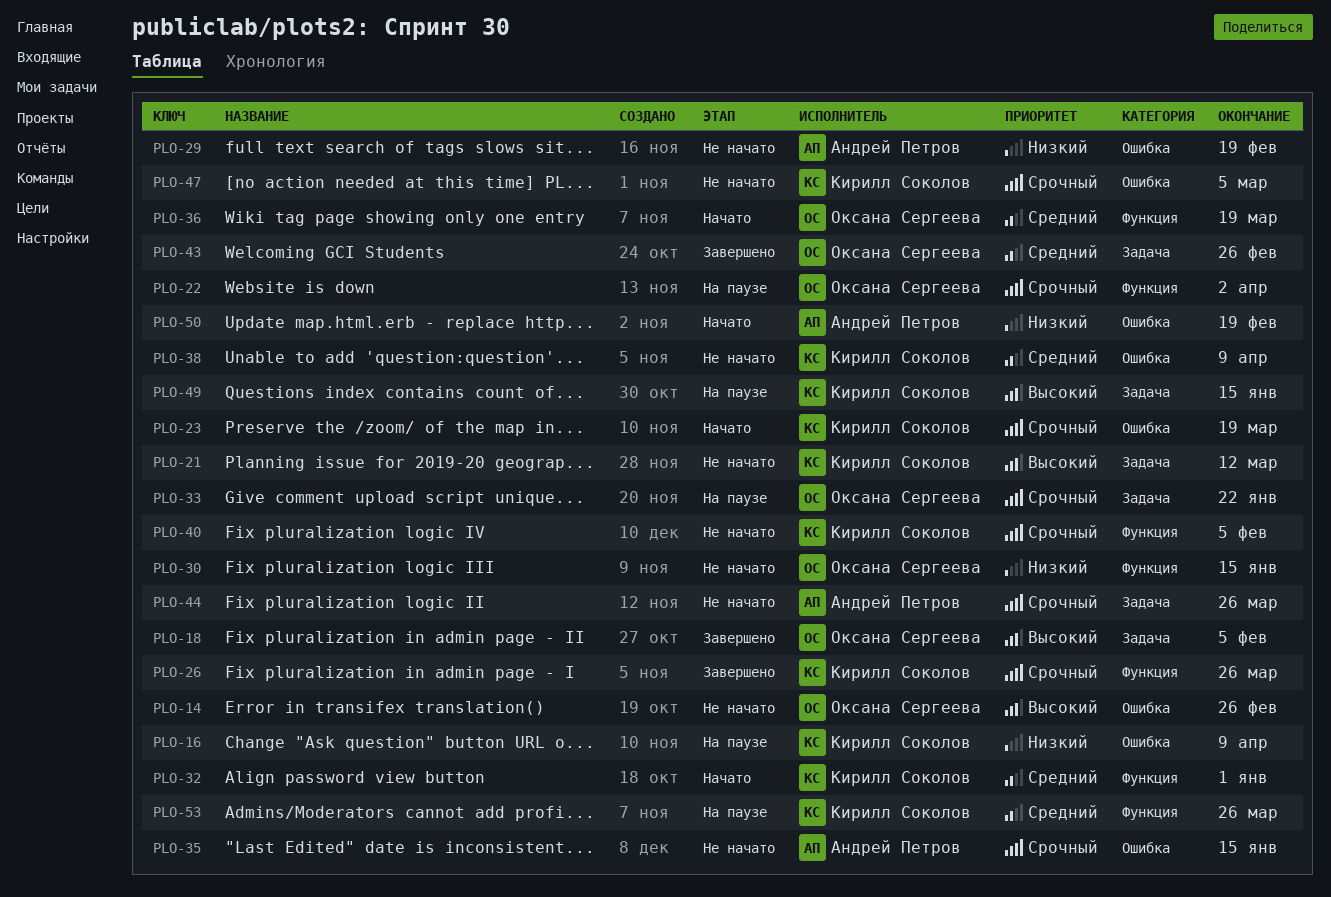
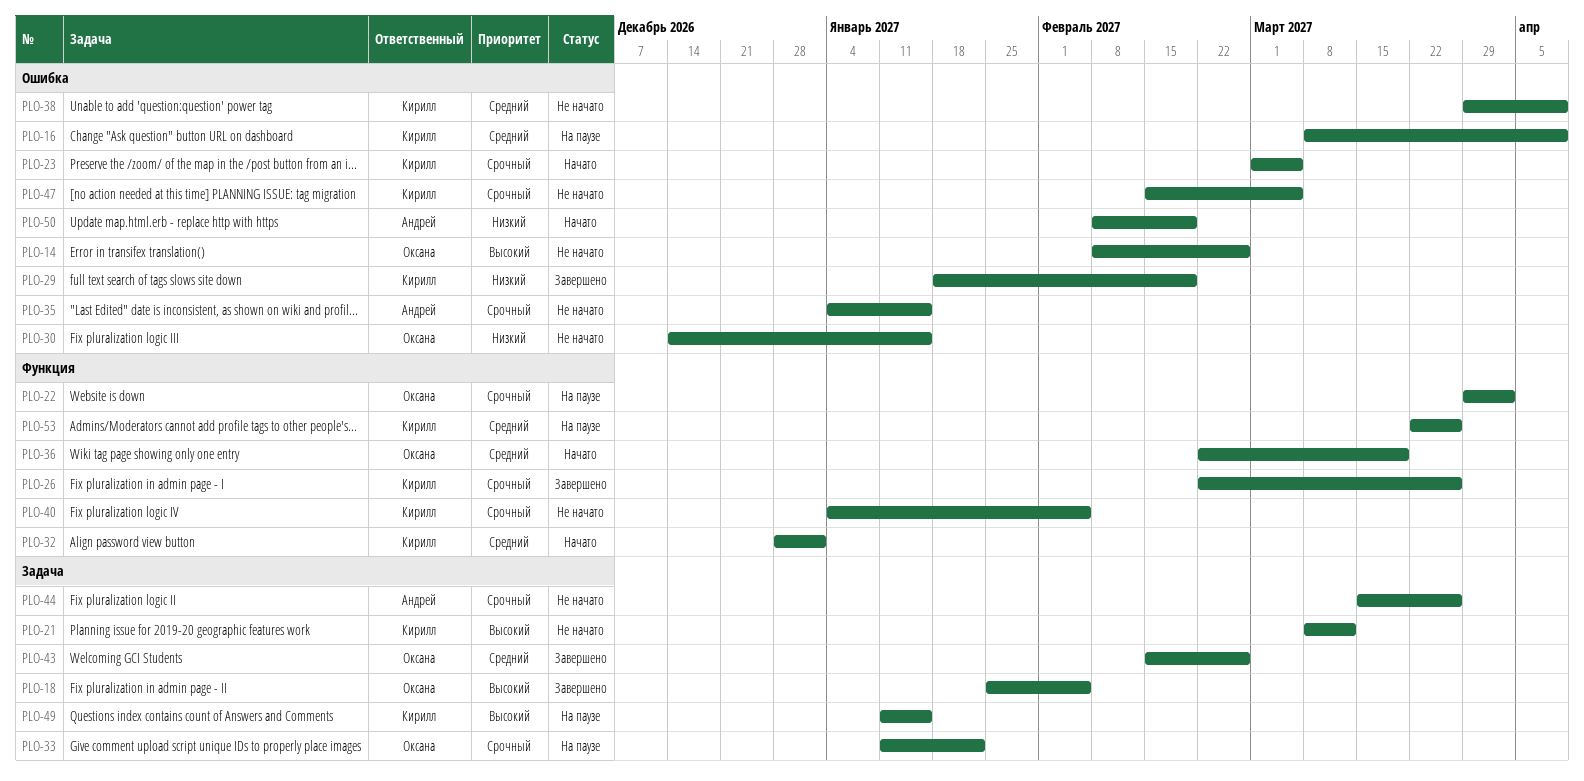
PLO-16, priority: Низкий -> Средний
PLO-23, due: Mar 19 -> Mar 5
PLO-29, status: Не начато -> Завершено
PLO-29, owner: Андрей Петров -> Кирилл Соколов
PLO-30, label: Функция -> Ошибка

